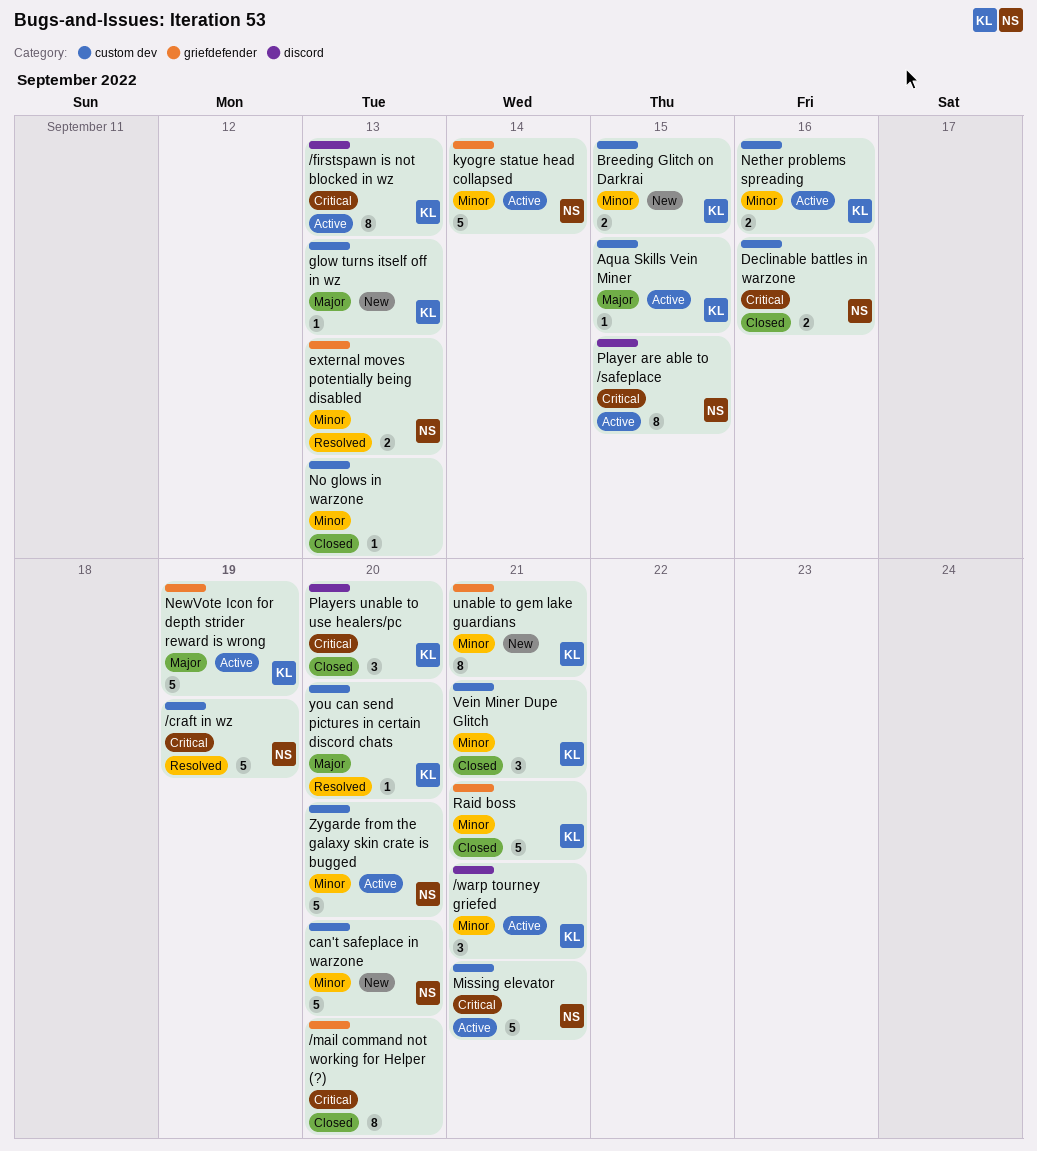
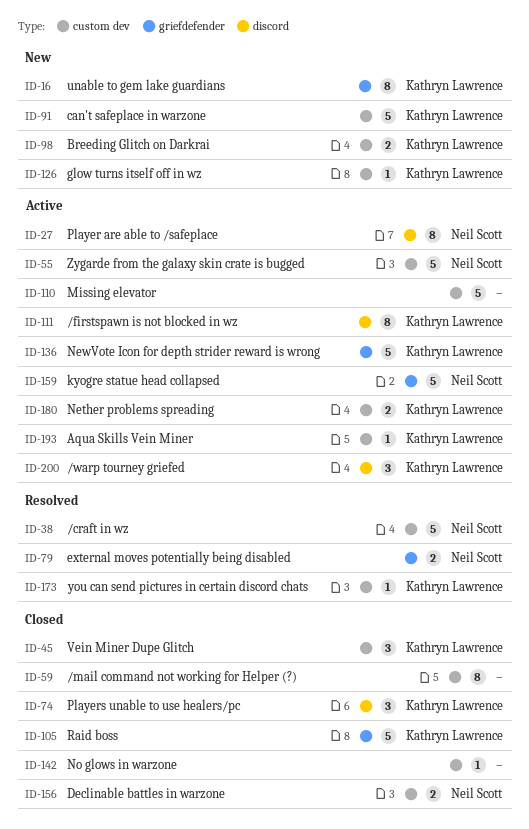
/mail command not working for Helper (?), label: griefdefender -> custom dev
can't safeplace in warzone, owner: Neil Scott -> Kathryn Lawrence
Missing elevator, owner: Neil Scott -> none

